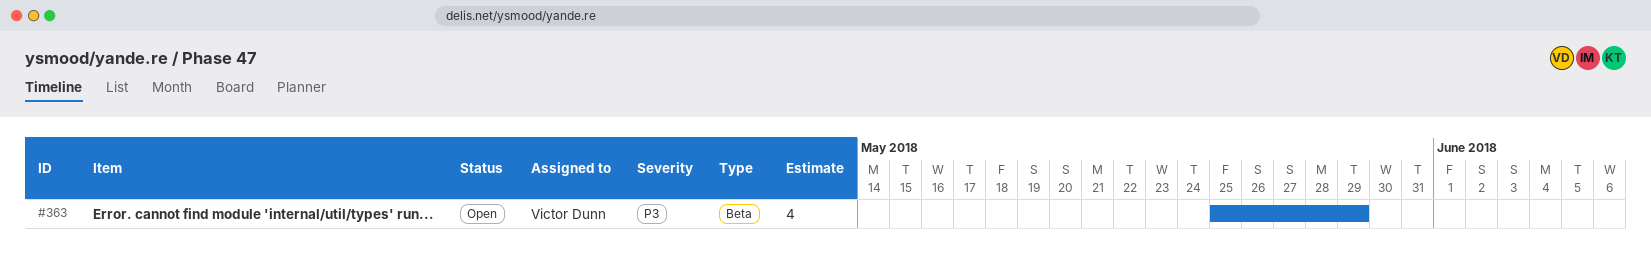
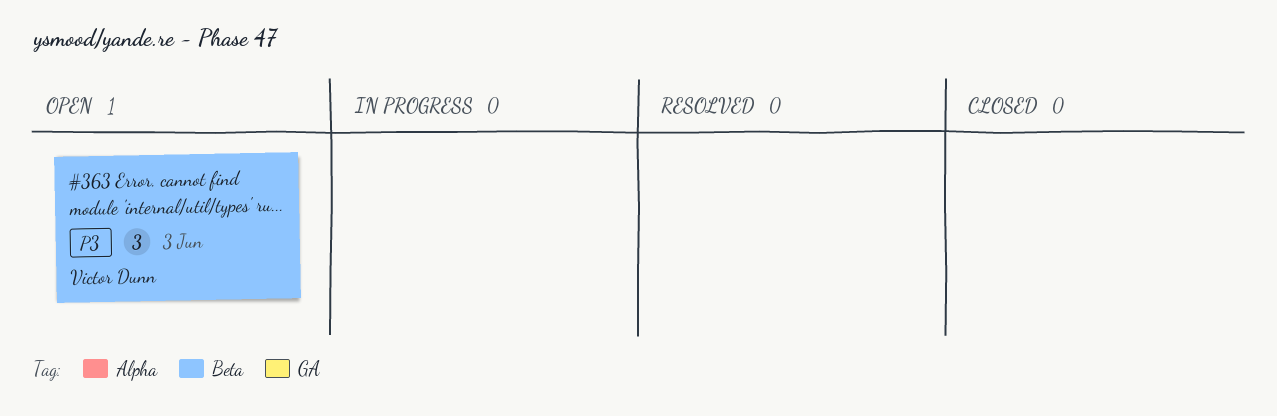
#363, estimate: 4 -> 3
#363, due: May 29 -> Jun 3

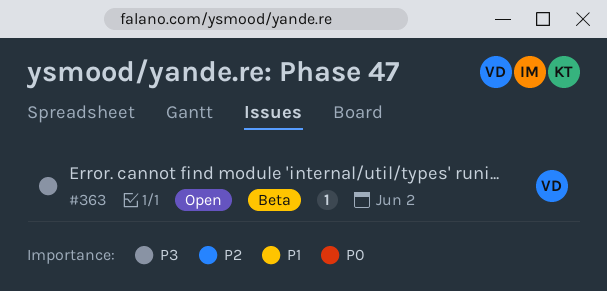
#363, estimate: 3 -> 1
#363, due: Jun 3 -> Jun 2

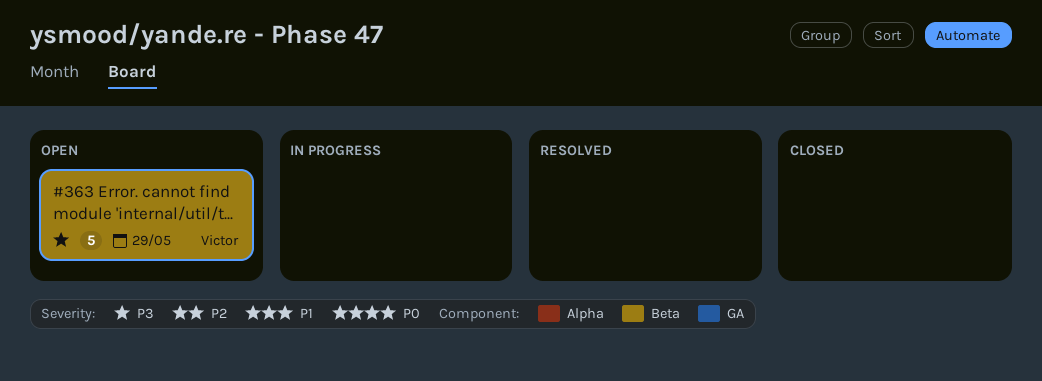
#363, estimate: 1 -> 5
#363, due: Jun 2 -> May 29

